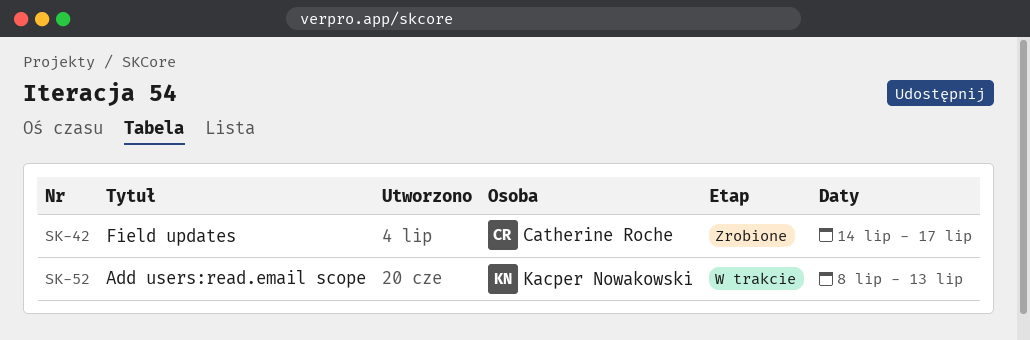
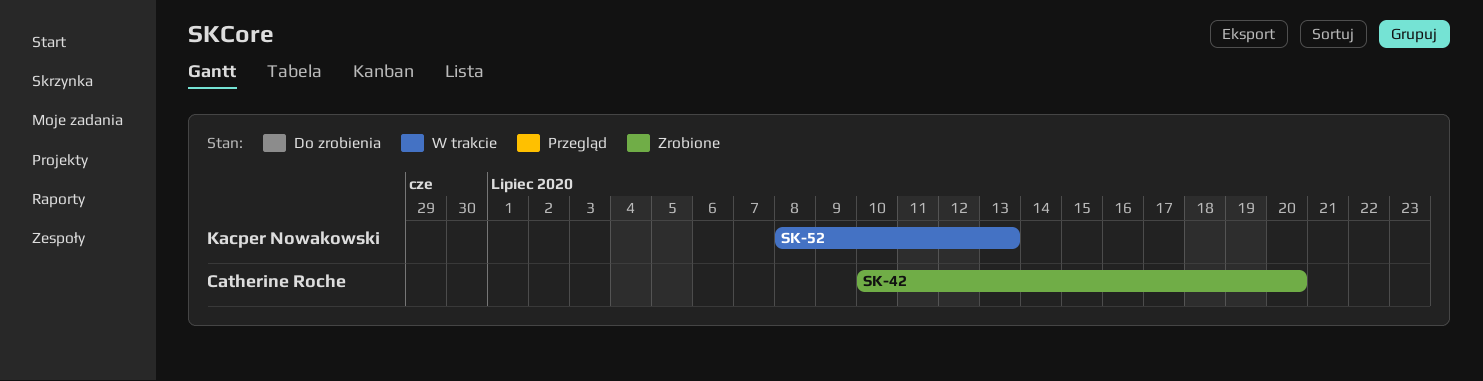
SK-42, start: Jul 14 -> Jul 10
SK-42, due: Jul 17 -> Jul 20

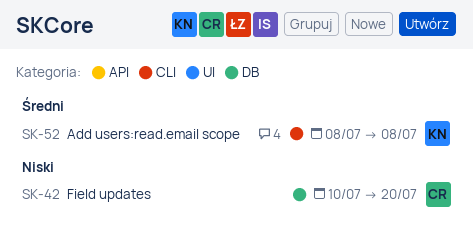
SK-52, due: Jul 13 -> Jul 8

